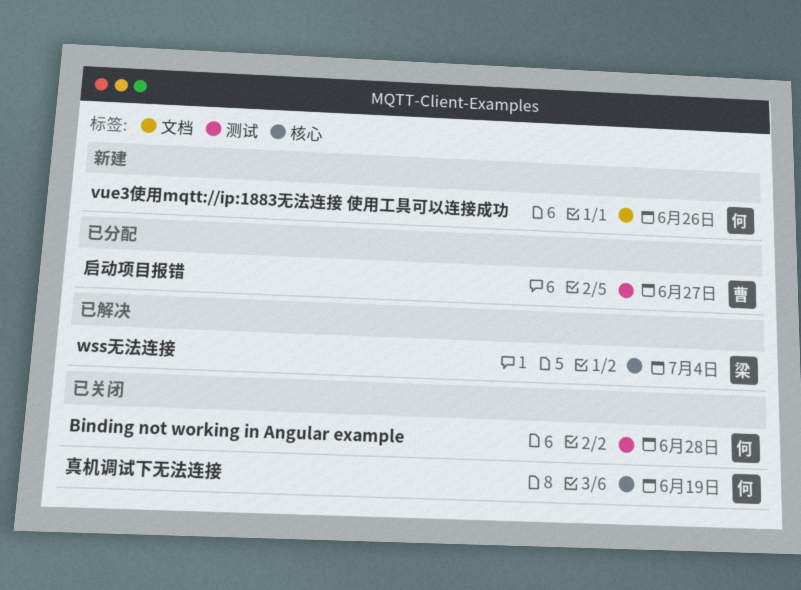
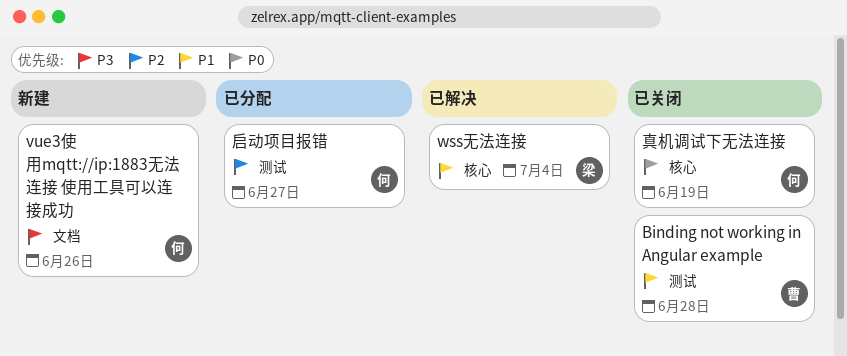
Binding not working in Angular example, owner: 何 -> 曹
启动项目报错, owner: 曹 -> 何

